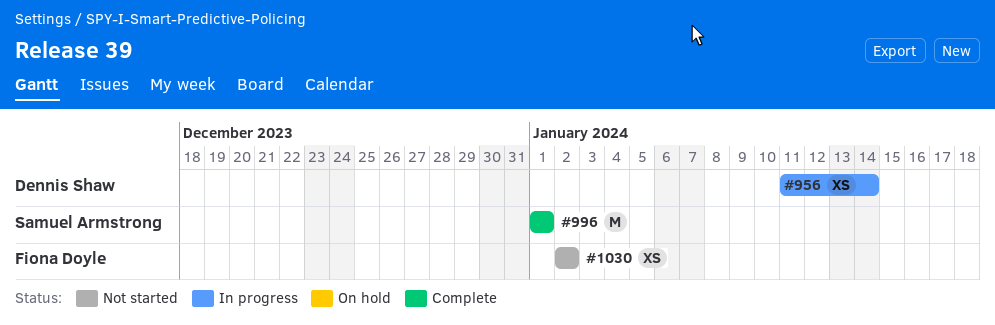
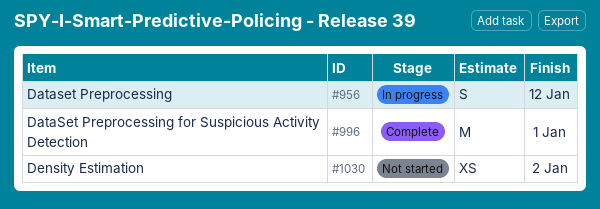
#956, estimate: XS -> S
#956, due: Jan 14 -> Jan 12

